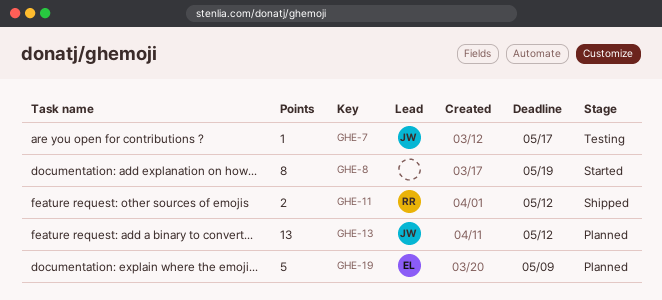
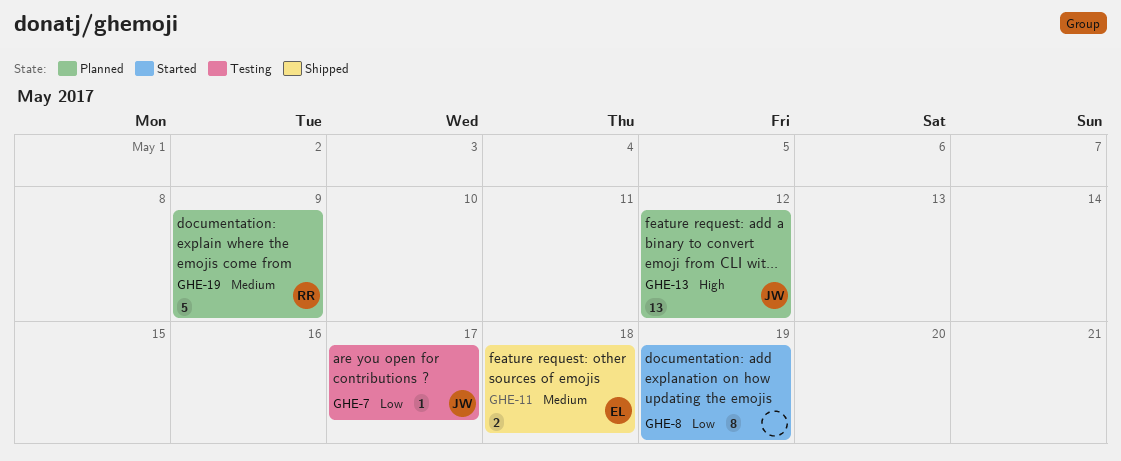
GHE-11, owner: RR -> EL
GHE-11, due: May 12 -> May 18
GHE-19, owner: EL -> RR

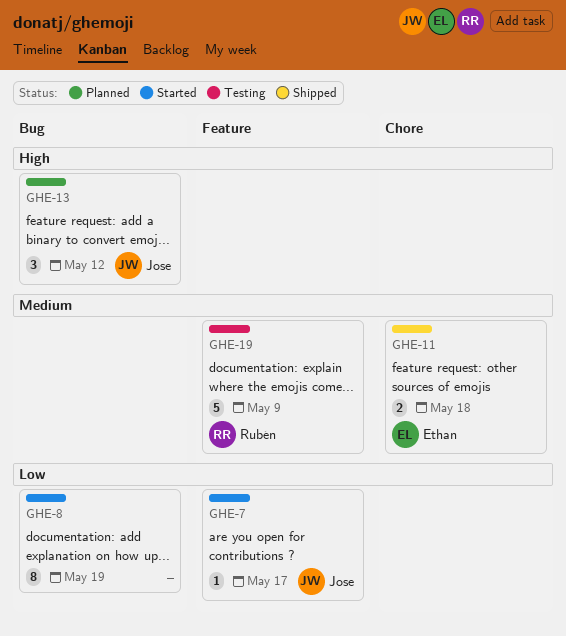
GHE-7, status: Testing -> Started
GHE-13, estimate: 13 -> 3
GHE-19, status: Planned -> Testing

